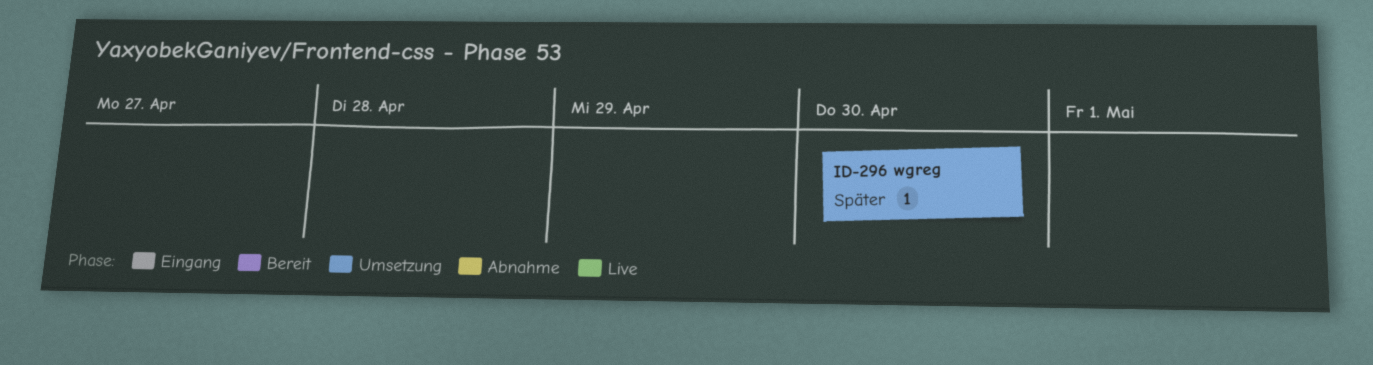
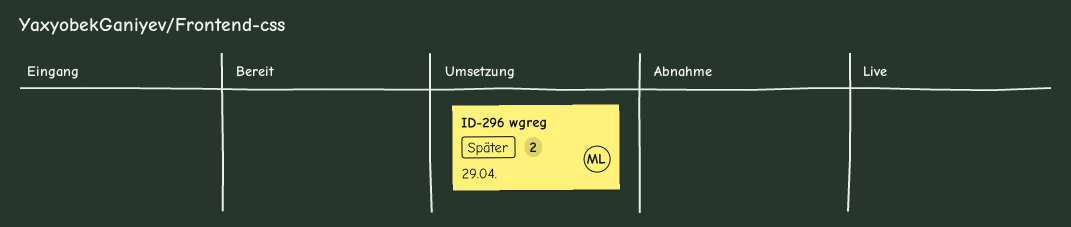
ID-296, estimate: 1 -> 2
ID-296, due: Apr 30 -> Apr 29

